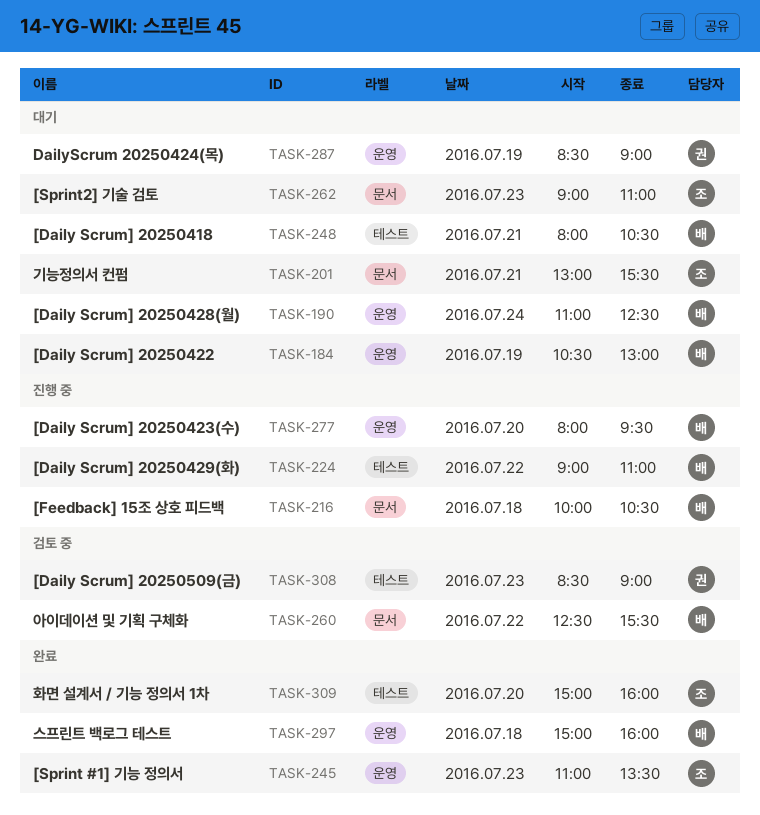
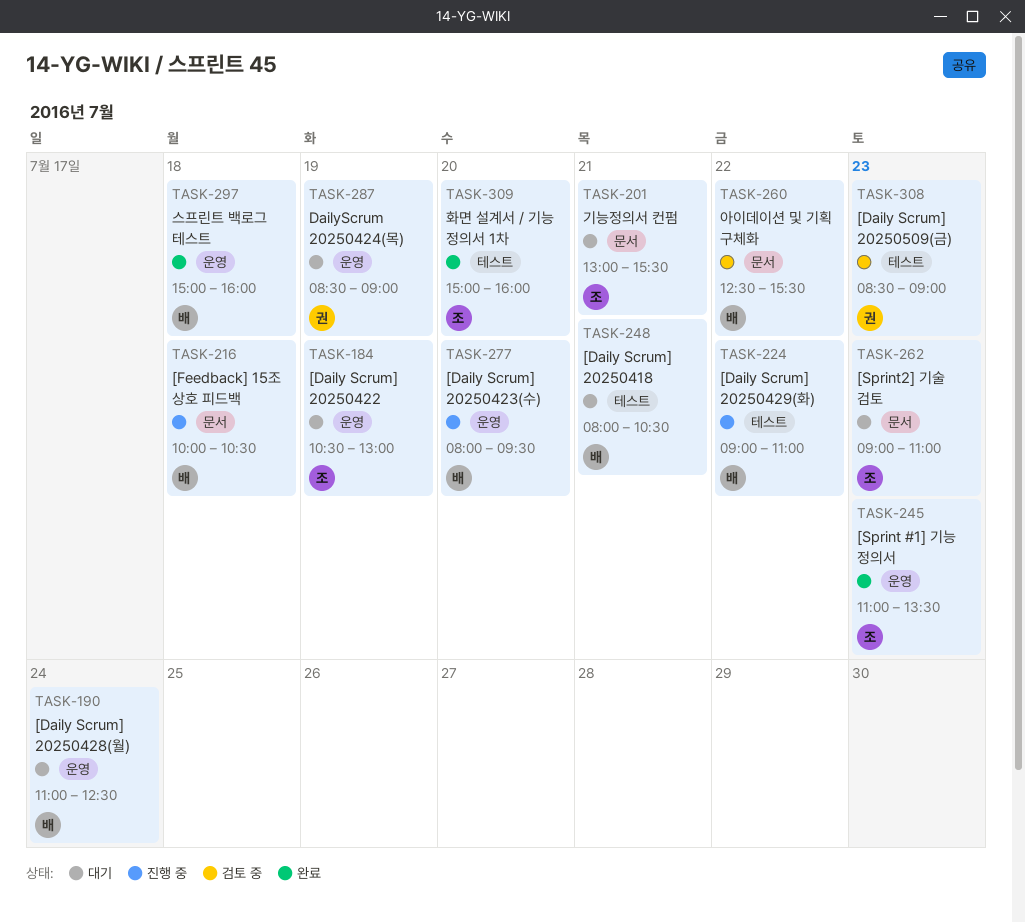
TASK-184, owner: 배 -> 조

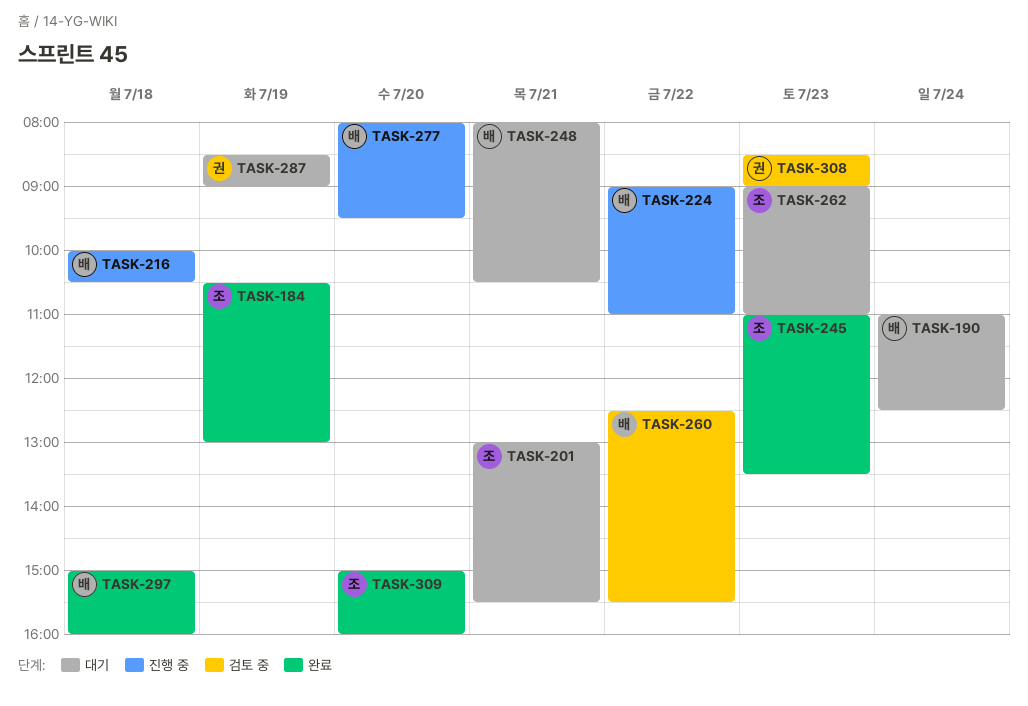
TASK-184, status: 대기 -> 완료

